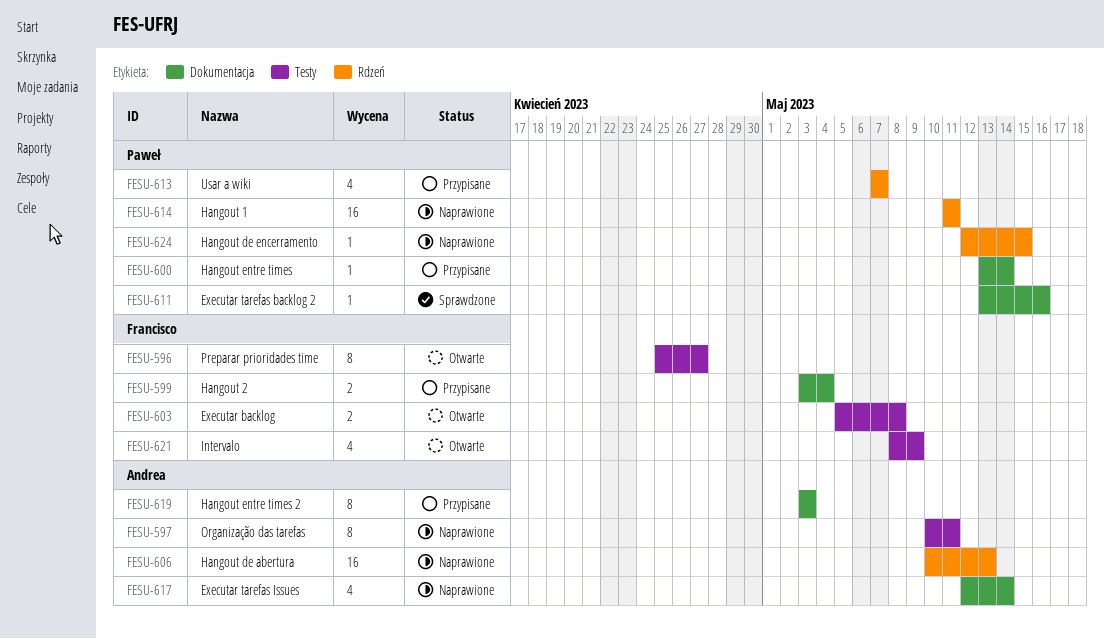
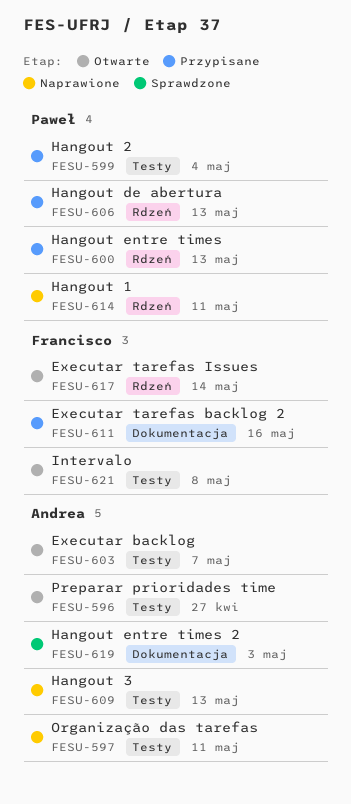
FESU-596, owner: Francisco -> Andrea
FESU-599, owner: Francisco -> Paweł
FESU-599, label: Dokumentacja -> Testy
FESU-600, label: Dokumentacja -> Rdzeń
FESU-600, due: May 14 -> May 13
FESU-603, owner: Francisco -> Andrea
FESU-603, due: May 8 -> May 7
FESU-606, status: Naprawione -> Przypisane
FESU-606, owner: Andrea -> Paweł
FESU-609: none -> present
FESU-611, status: Sprawdzone -> Przypisane
FESU-611, owner: Paweł -> Francisco
FESU-613: present -> none
FESU-617, status: Naprawione -> Otwarte
FESU-617, owner: Andrea -> Francisco
FESU-617, label: Dokumentacja -> Rdzeń
FESU-619, status: Przypisane -> Sprawdzone
FESU-621, due: May 9 -> May 8
FESU-624: present -> none

